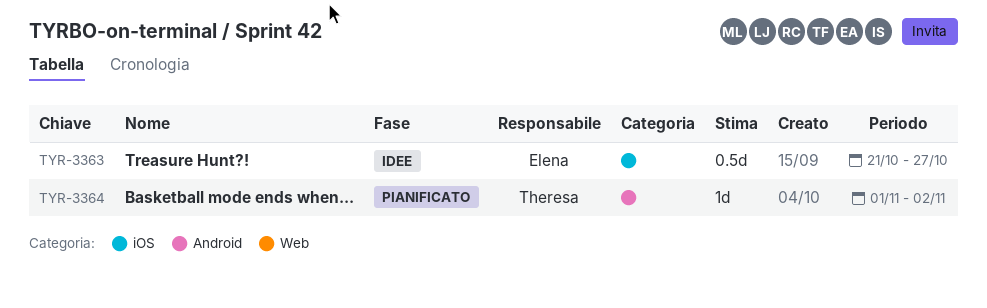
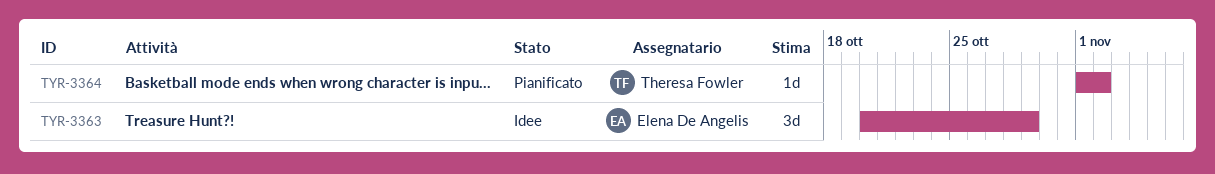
TYR-3363, estimate: 0.5d -> 3d
TYR-3363, start: Oct 21 -> Oct 20
TYR-3363, due: Oct 27 -> Oct 29

